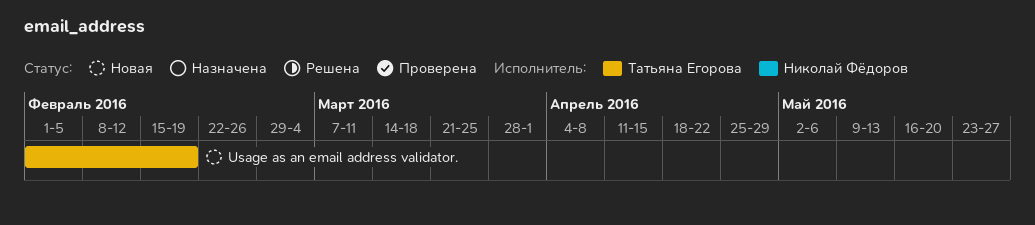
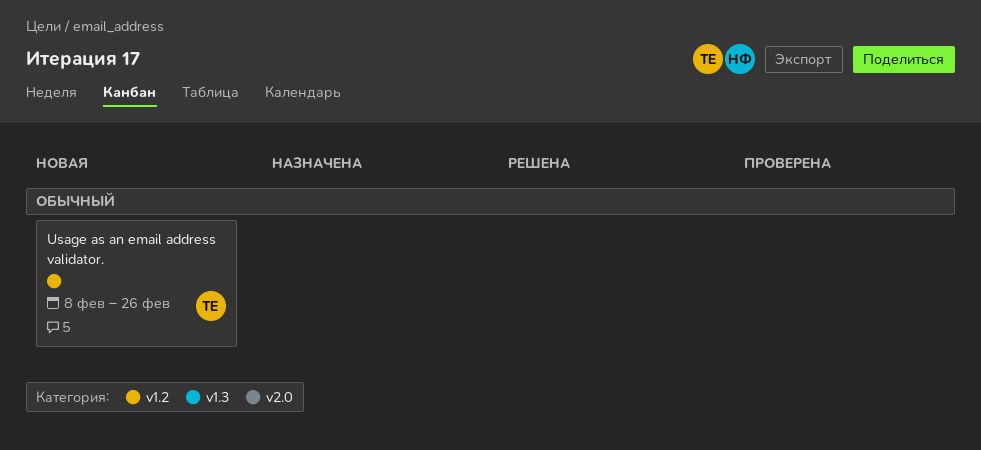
Usage as an email address validator., start: Feb 1 -> Feb 8
Usage as an email address validator., due: Feb 19 -> Feb 26

